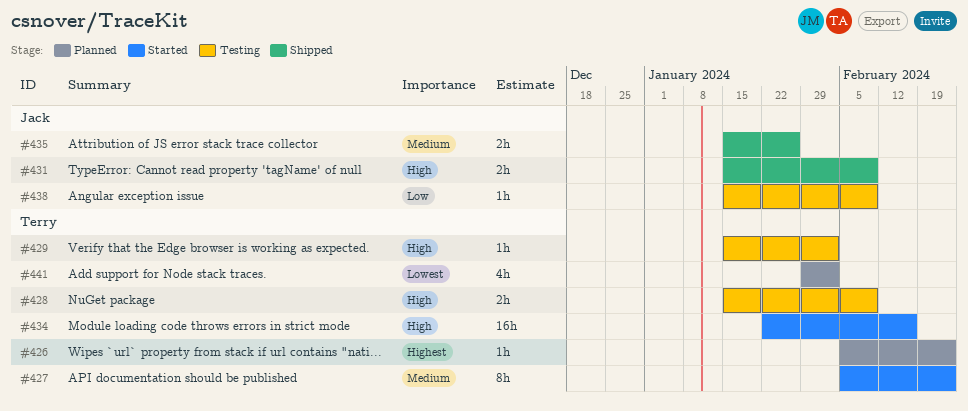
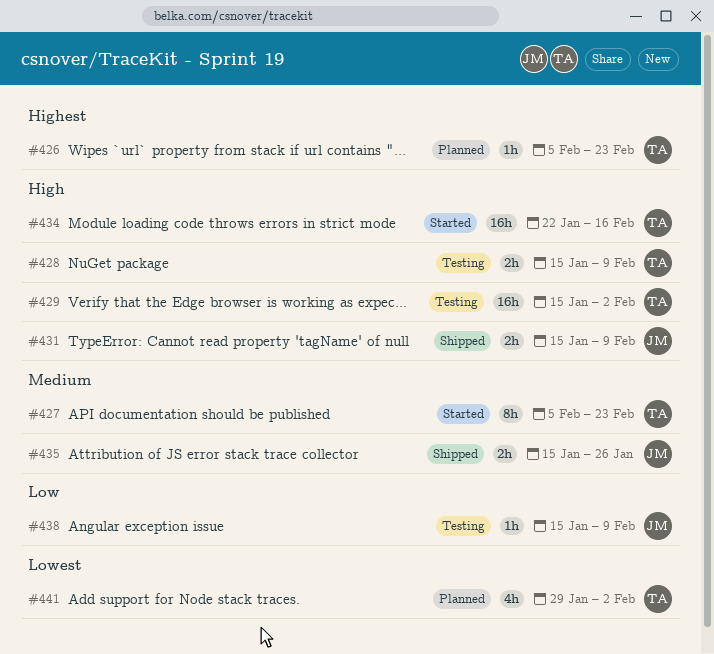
#429, estimate: 1h -> 16h

